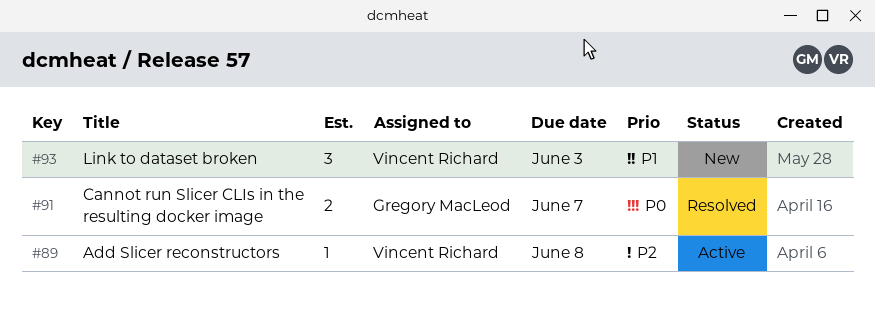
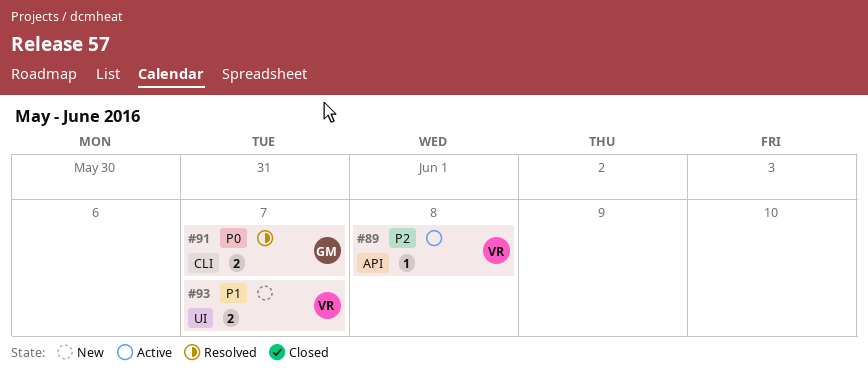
#93, estimate: 3 -> 2
#93, due: Jun 3 -> Jun 7

